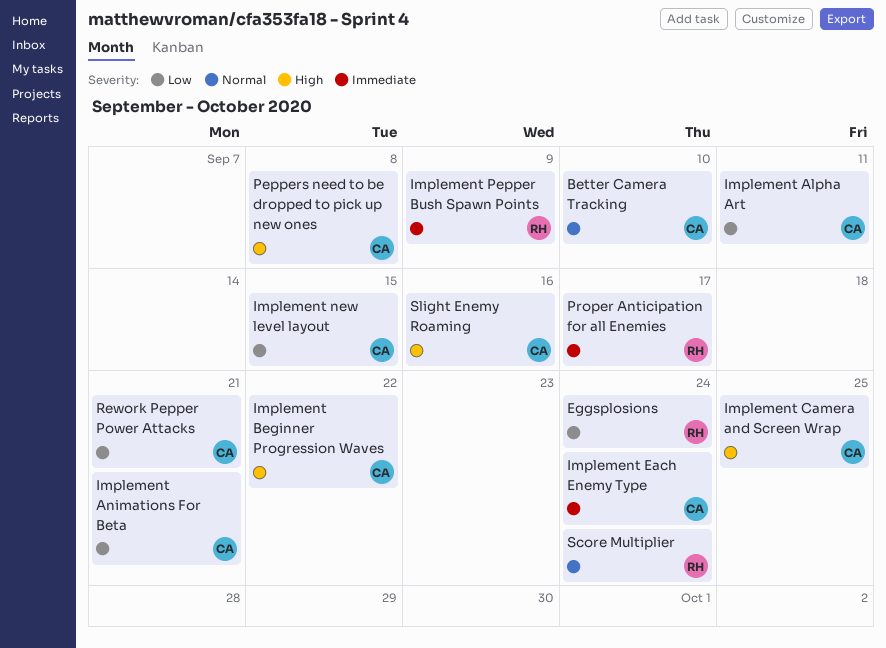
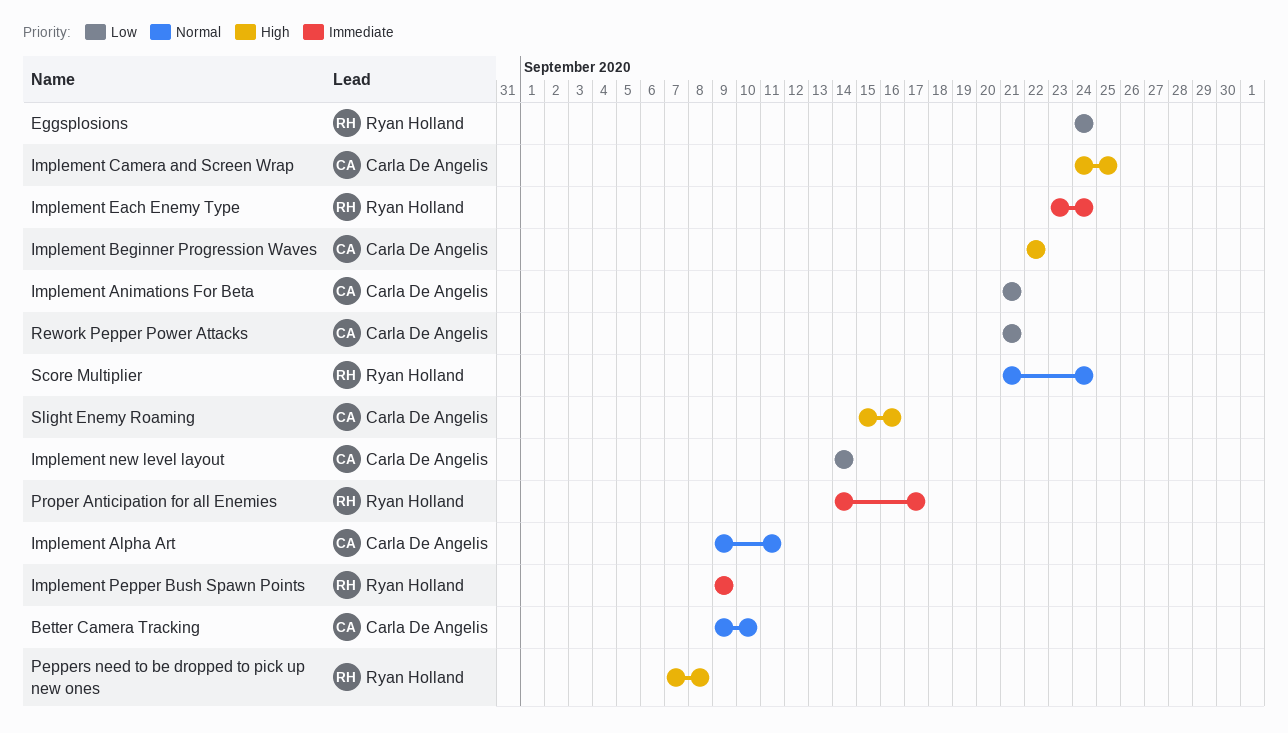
Implement Alpha Art, priority: Low -> Normal
Implement Each Enemy Type, owner: Carla De Angelis -> Ryan Holland
Implement new level layout, due: Sep 15 -> Sep 14
Peppers need to be dropped to pick up new ones, owner: Carla De Angelis -> Ryan Holland

